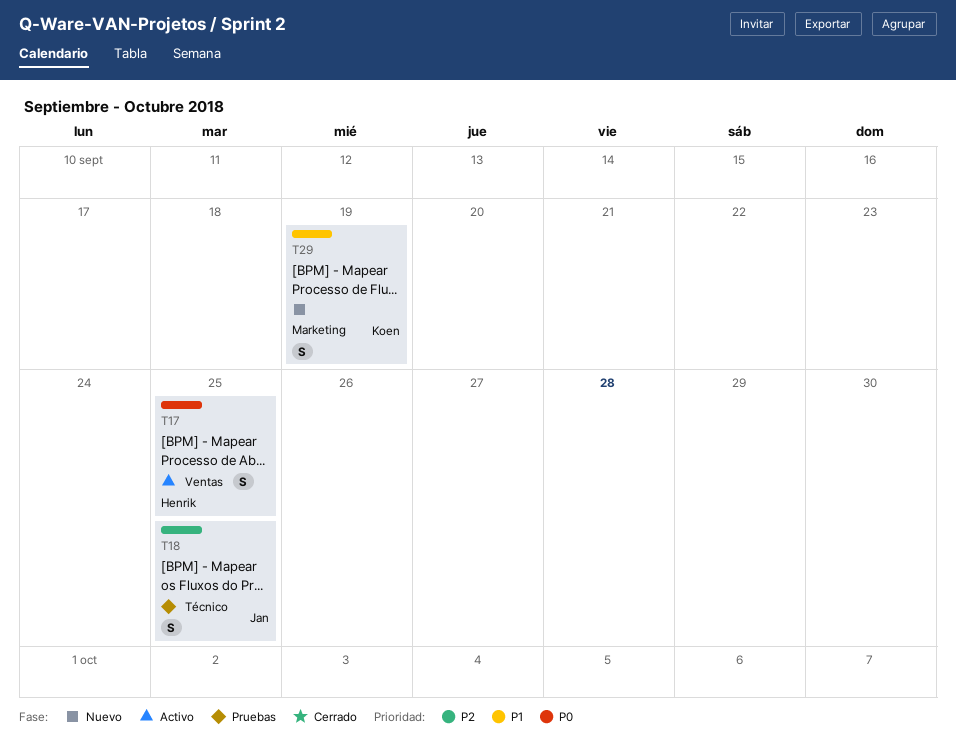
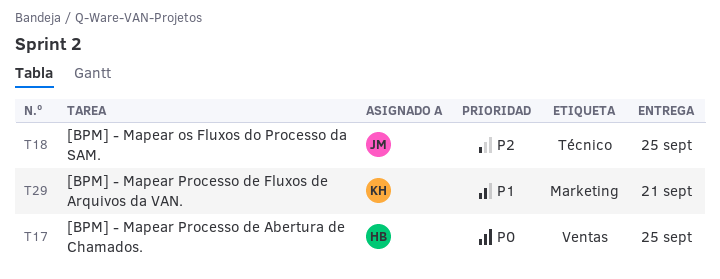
T29, due: Sep 19 -> Sep 21

